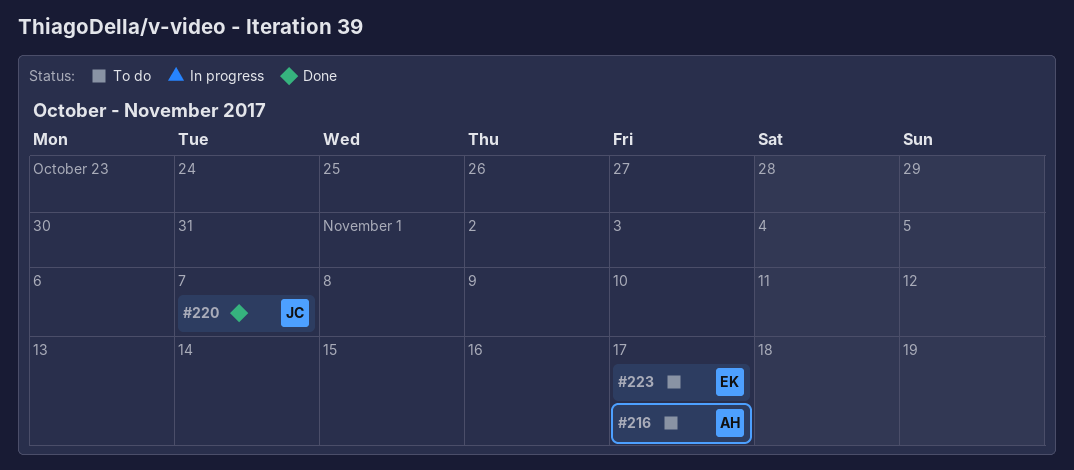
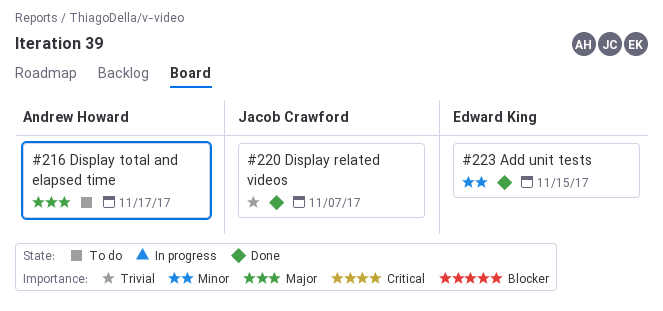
#223, status: To do -> Done
#223, due: Nov 17 -> Nov 15

